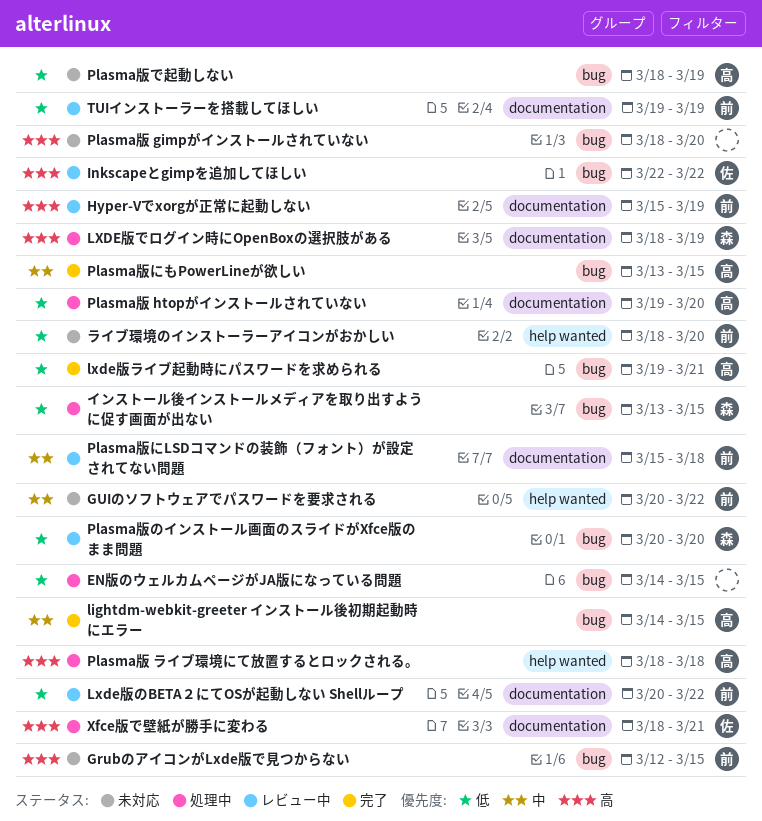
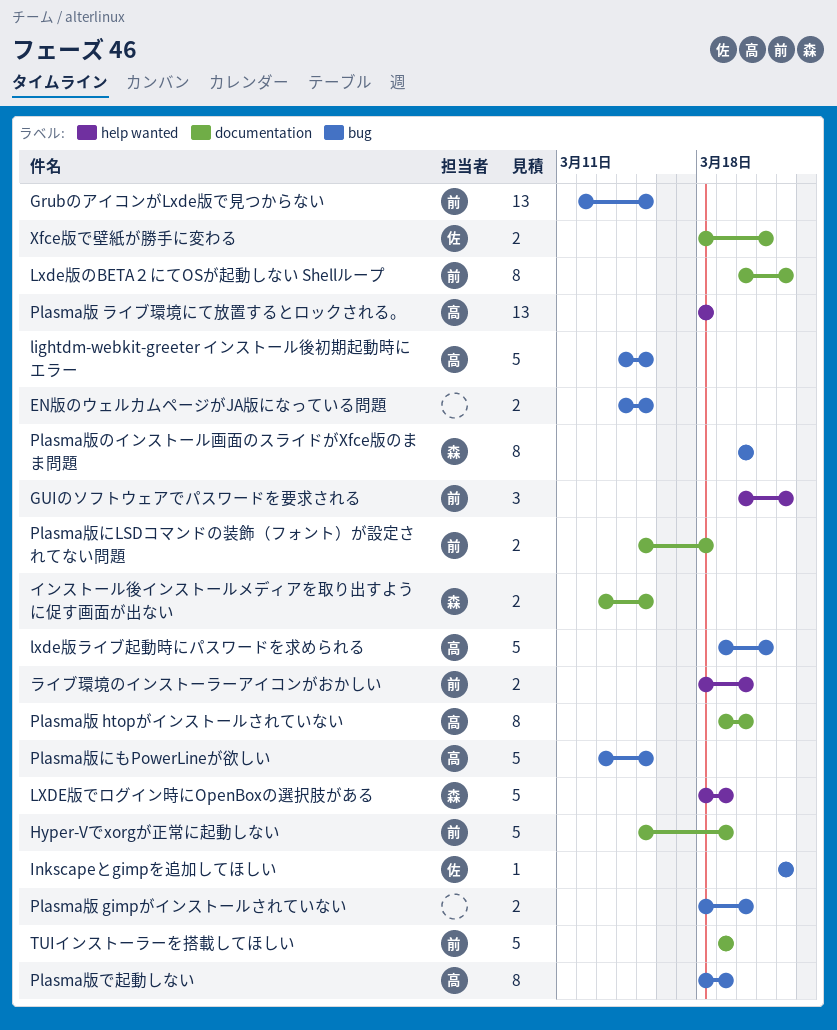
LXDE版でログイン時にOpenBoxの選択肢がある, label: documentation -> help wanted
インストール後インストールメディアを取り出すように促す画面が出ない, label: bug -> documentation

